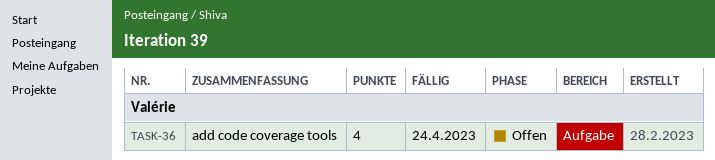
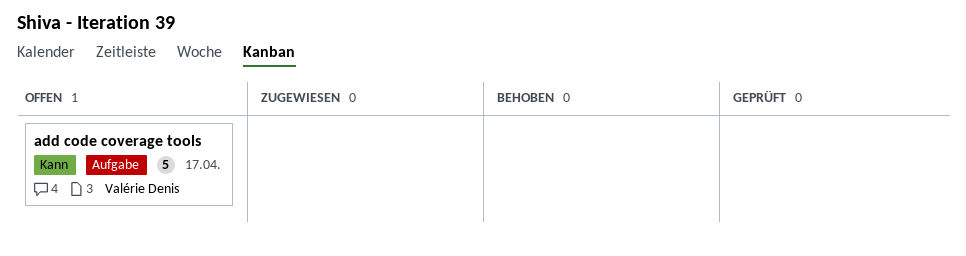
add code coverage tools, estimate: 4 -> 5
add code coverage tools, due: Apr 24 -> Apr 17

